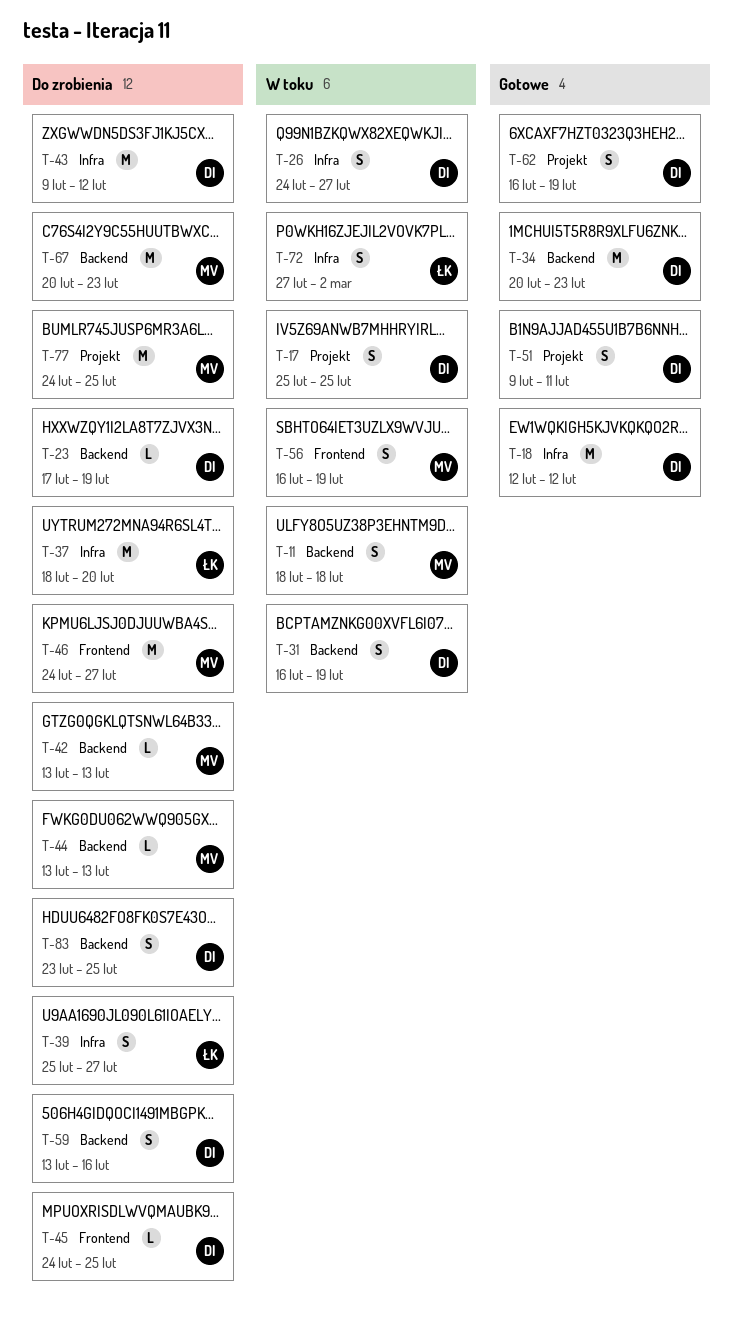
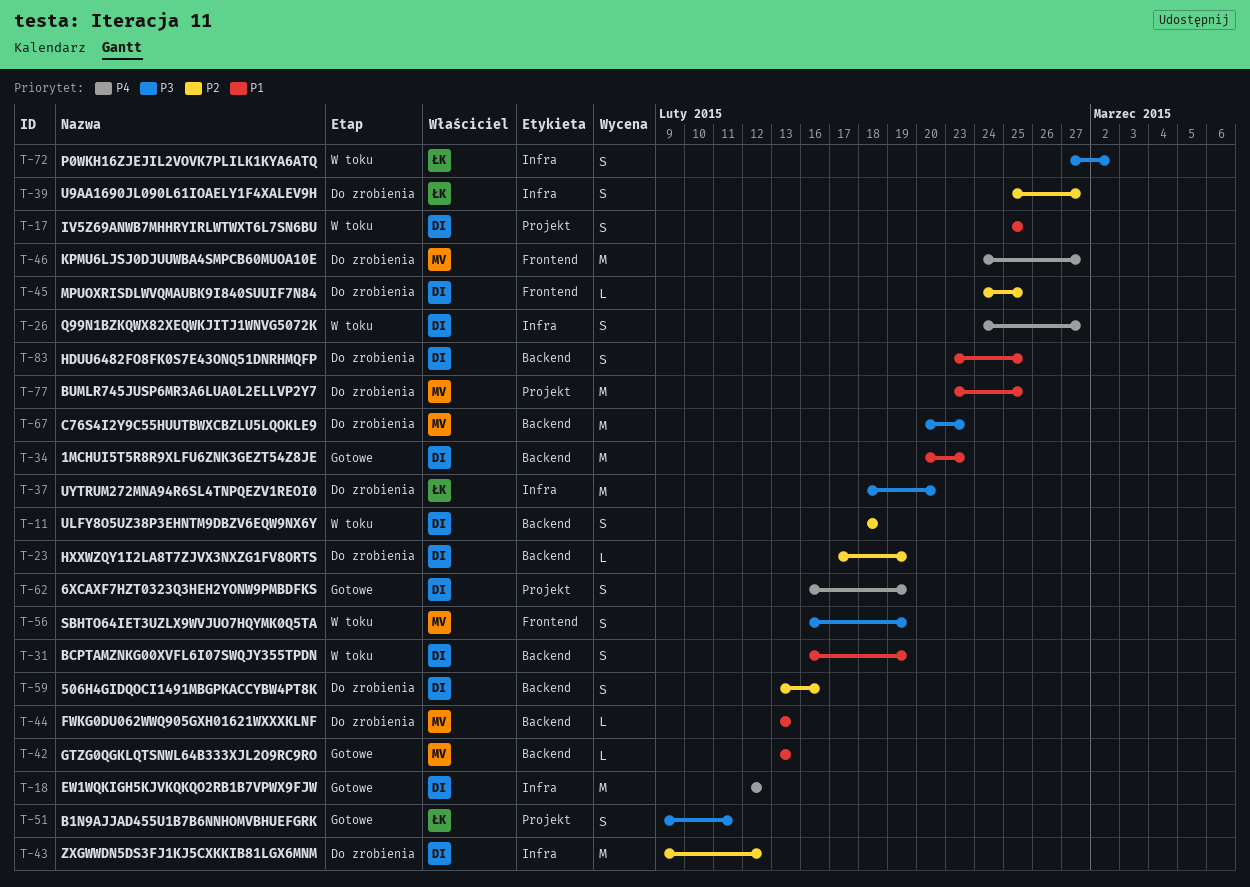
T-11, owner: MV -> DI
T-42, status: Do zrobienia -> Gotowe
T-51, owner: DI -> ŁK
T-77, start: Feb 24 -> Feb 23

